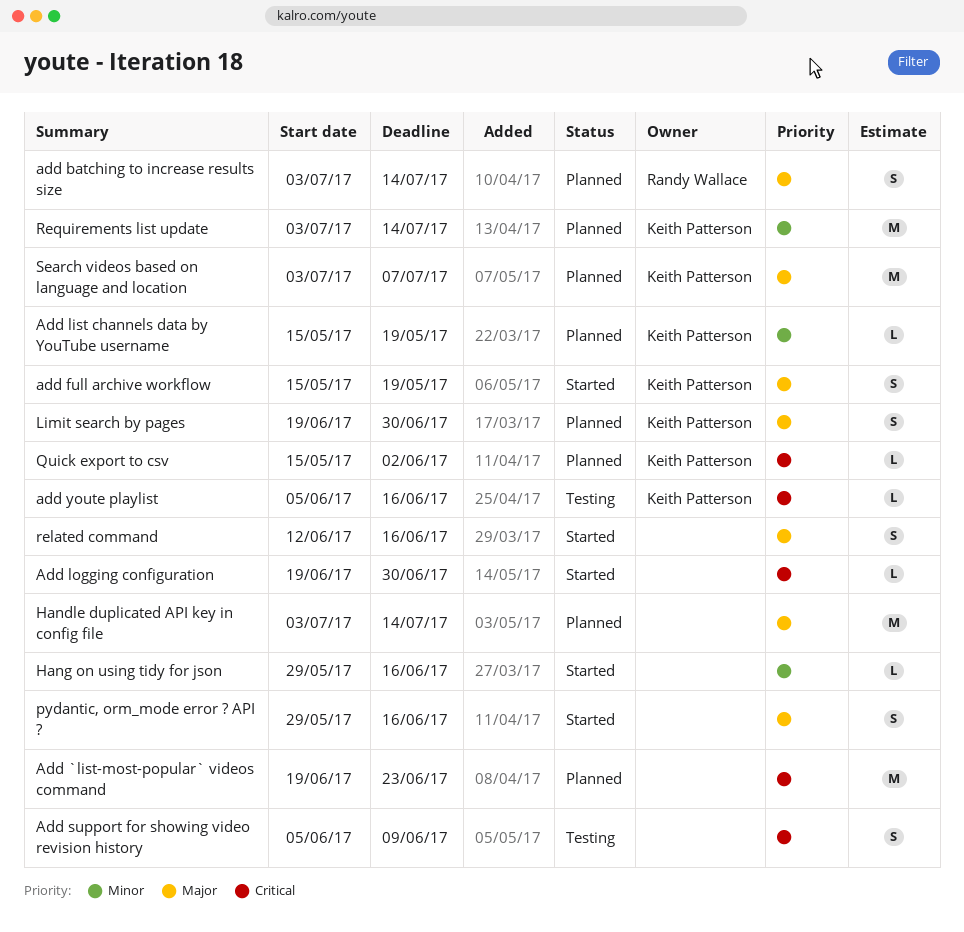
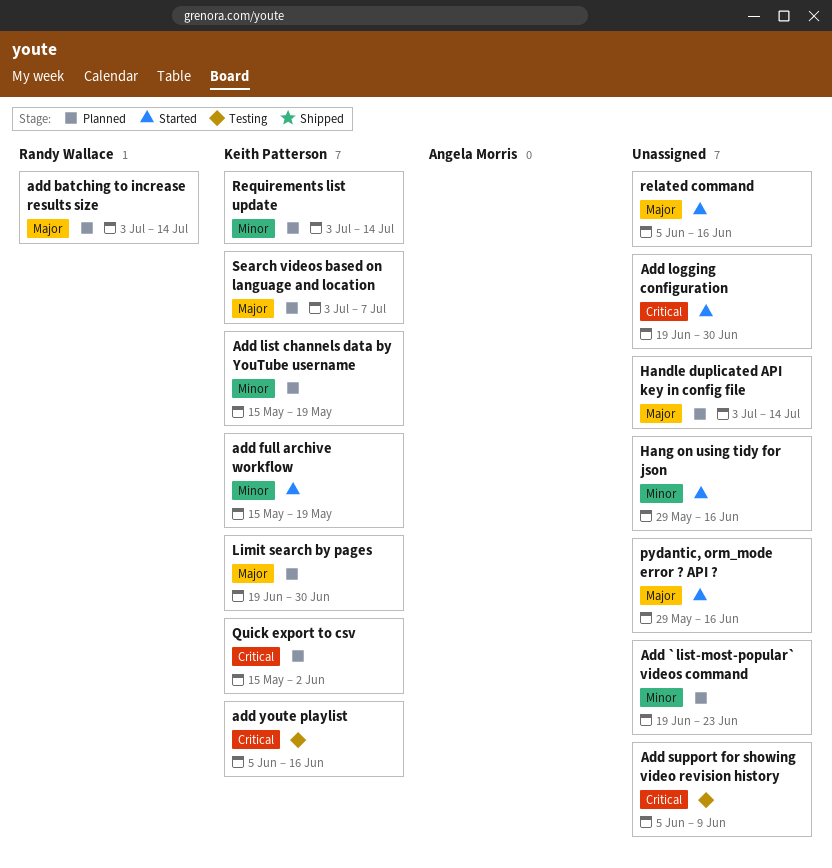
Add `list-most-popular` videos command, priority: Critical -> Minor
add full archive workflow, priority: Major -> Minor
related command, start: Jun 12 -> Jun 5

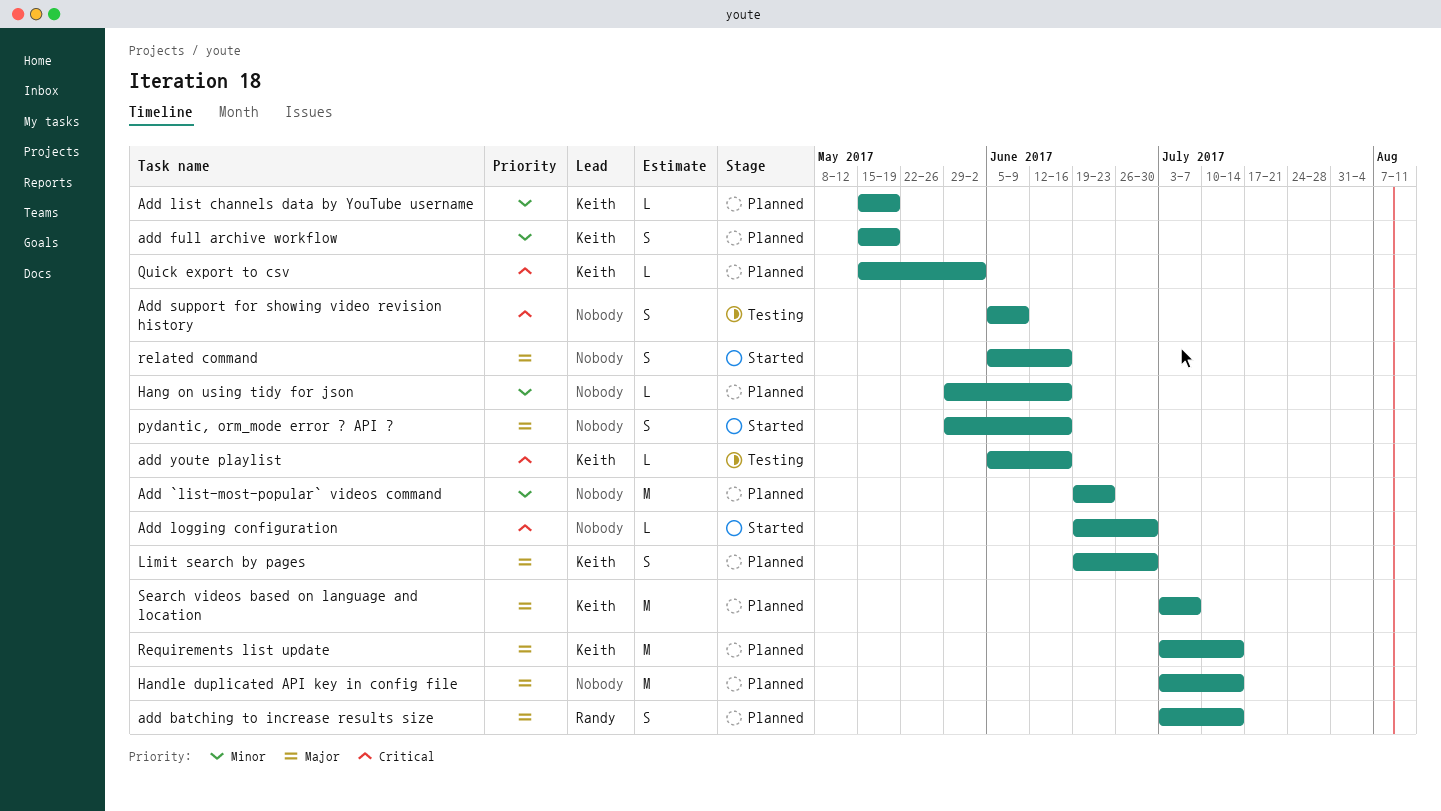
add full archive workflow, status: Started -> Planned
Hang on using tidy for json, status: Started -> Planned
Requirements list update, priority: Minor -> Major

